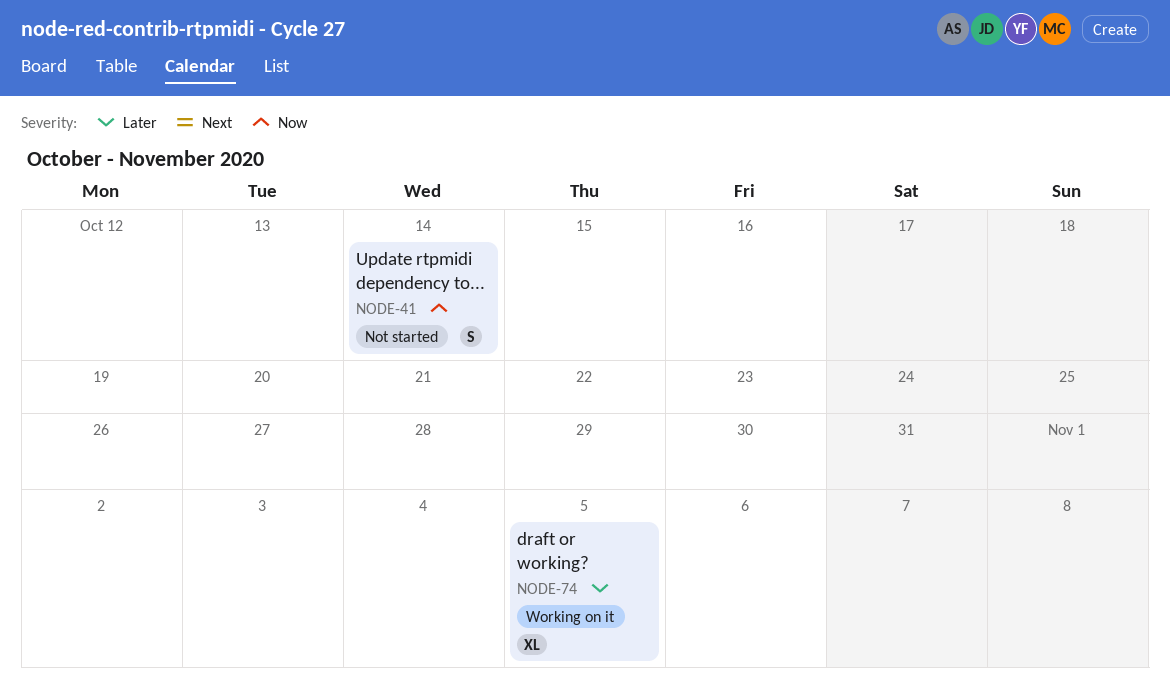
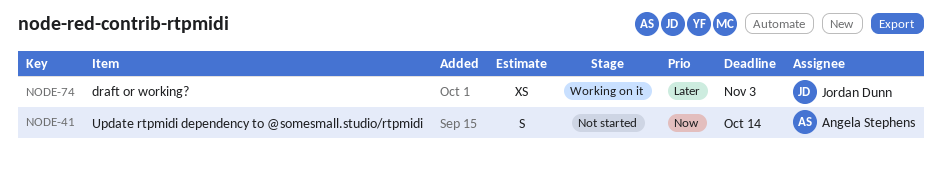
NODE-74, estimate: XL -> XS
NODE-74, due: Nov 5 -> Nov 3

